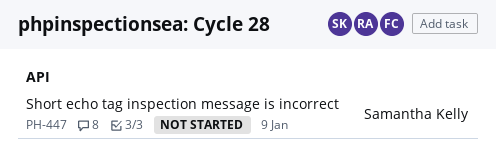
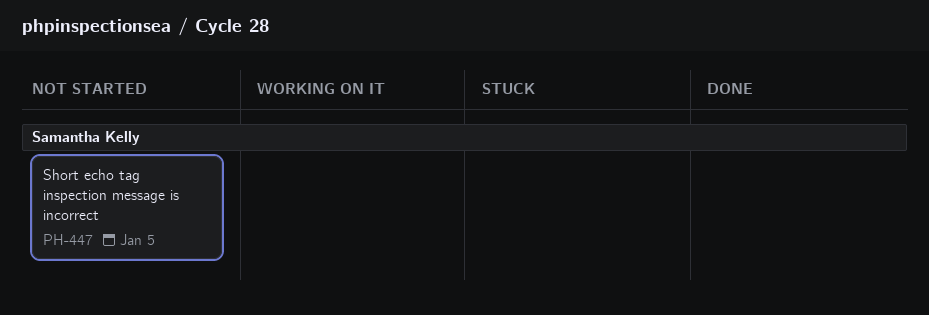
PH-447, due: Jan 9 -> Jan 5

